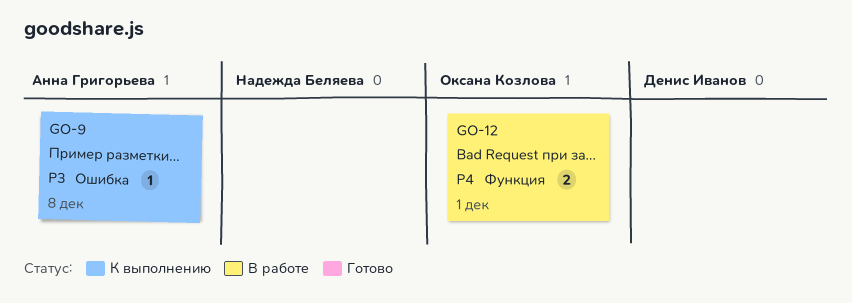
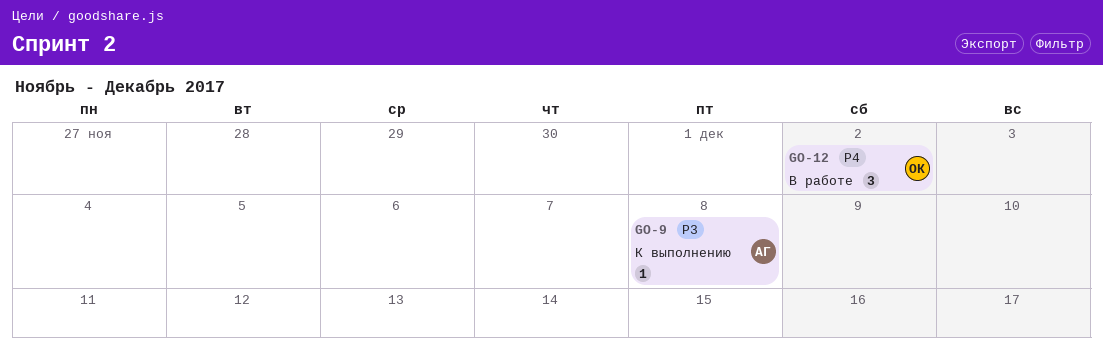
GO-12, estimate: 2 -> 3
GO-12, due: Dec 1 -> Dec 2

